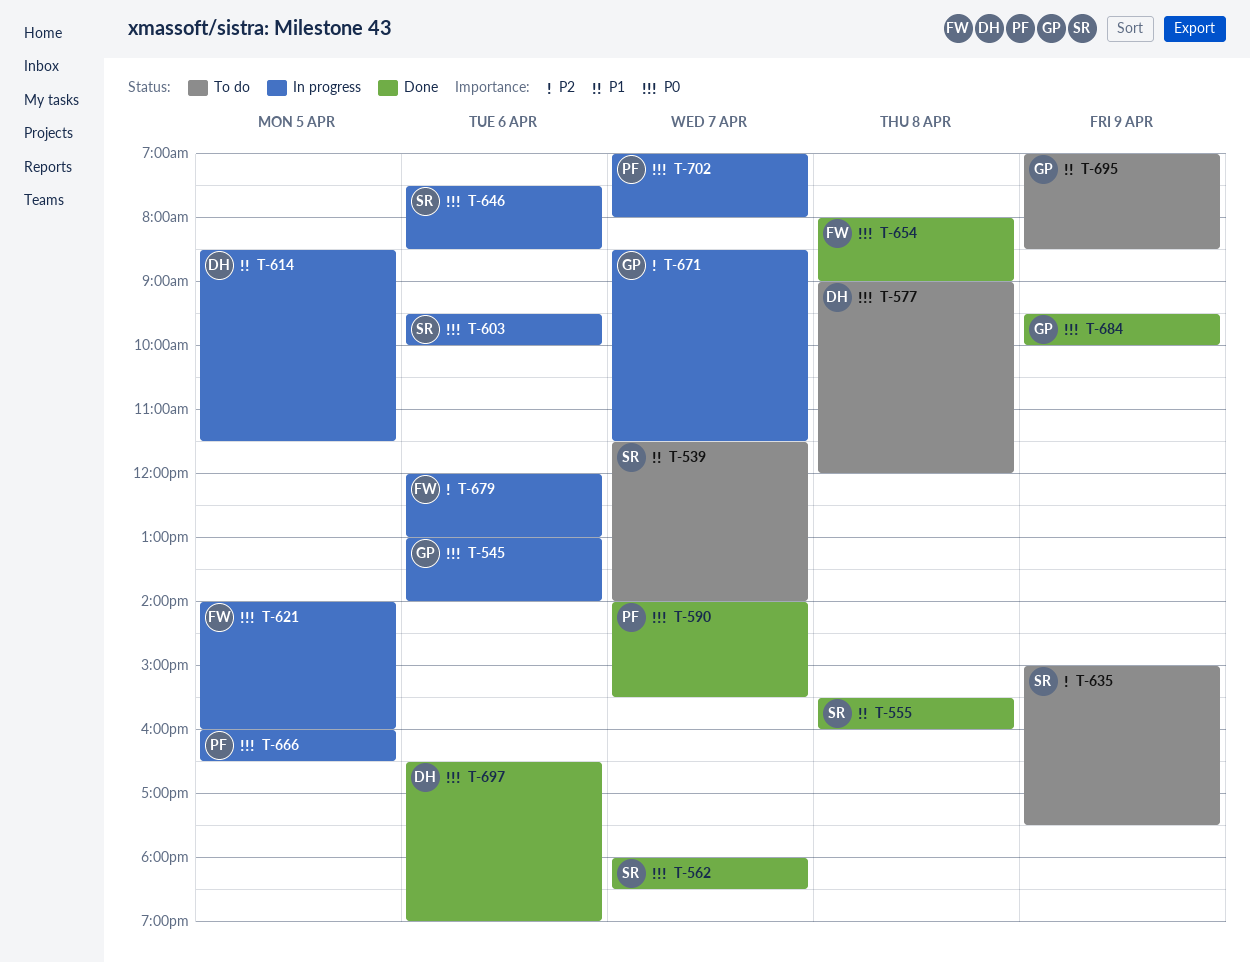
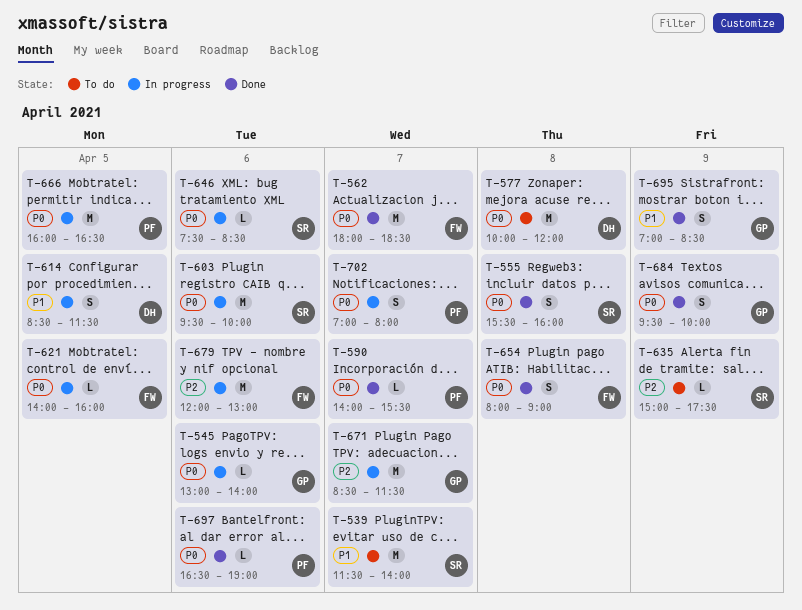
T-555, priority: P1 -> P0
T-562, owner: SR -> FW
T-577, begins: 09:00 -> 10:00
T-695, status: To do -> Done
T-697, owner: DH -> PF

